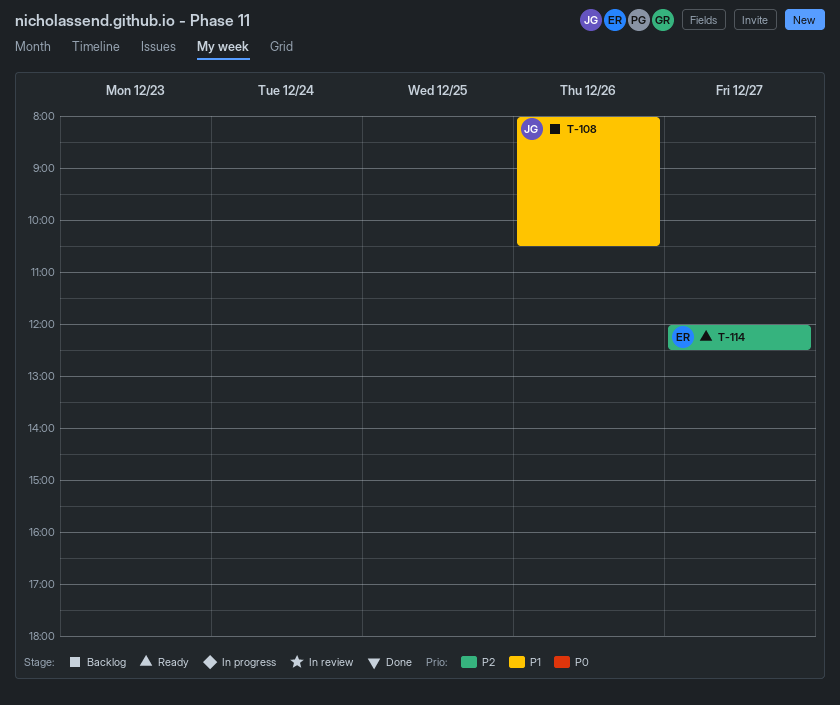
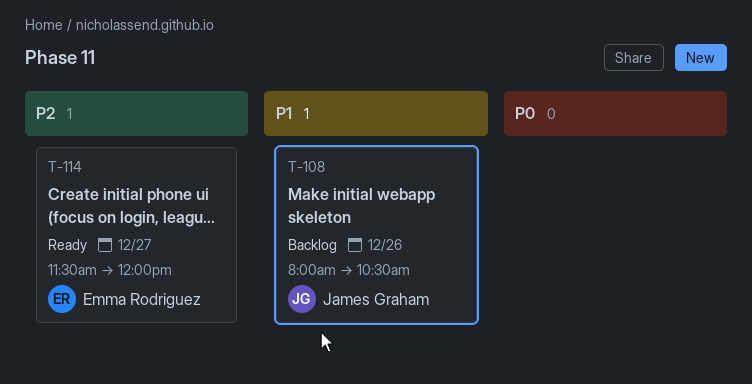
T-114, begins: 12:00 -> 11:30
T-114, ends: 12:30 -> 12:00

